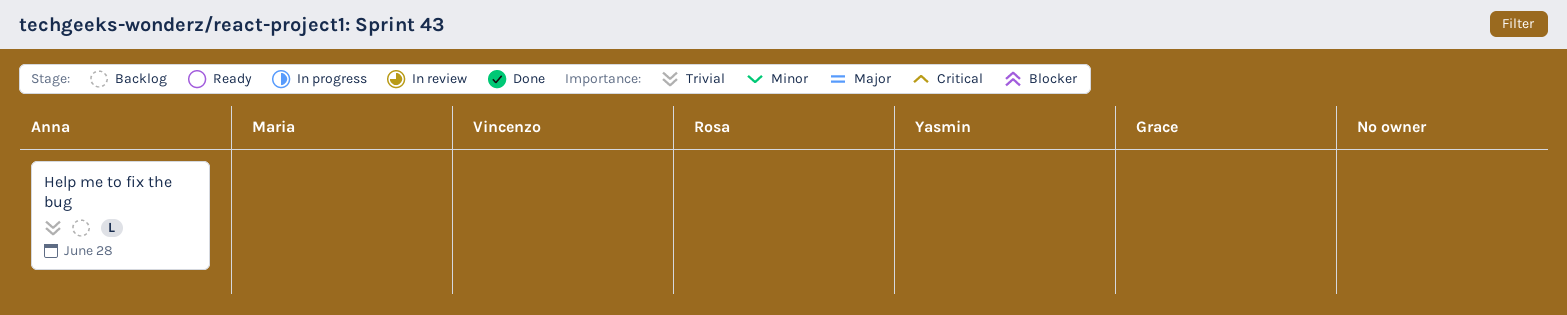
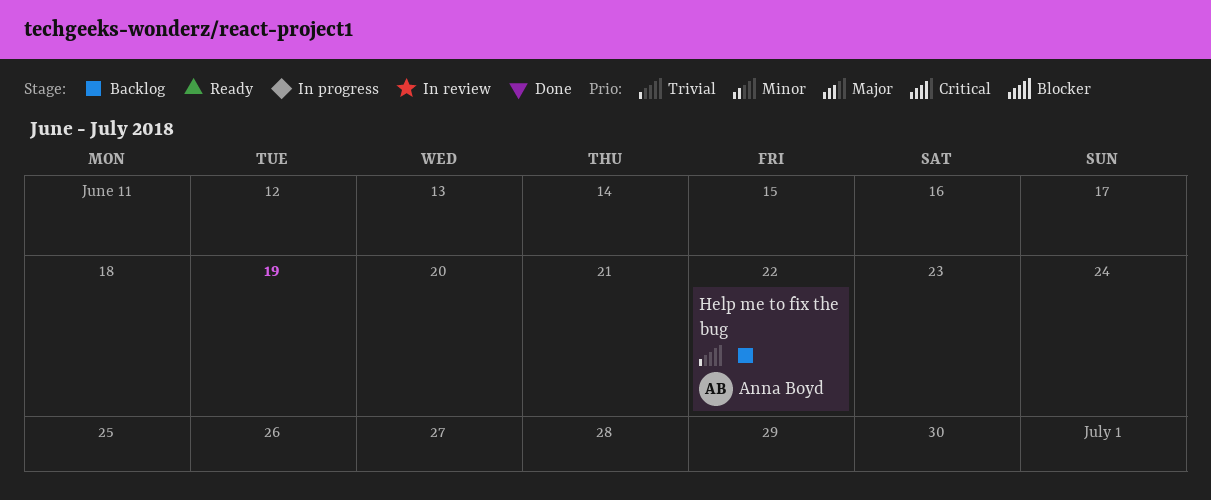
Help me to fix the bug, due: Jun 28 -> Jun 22

